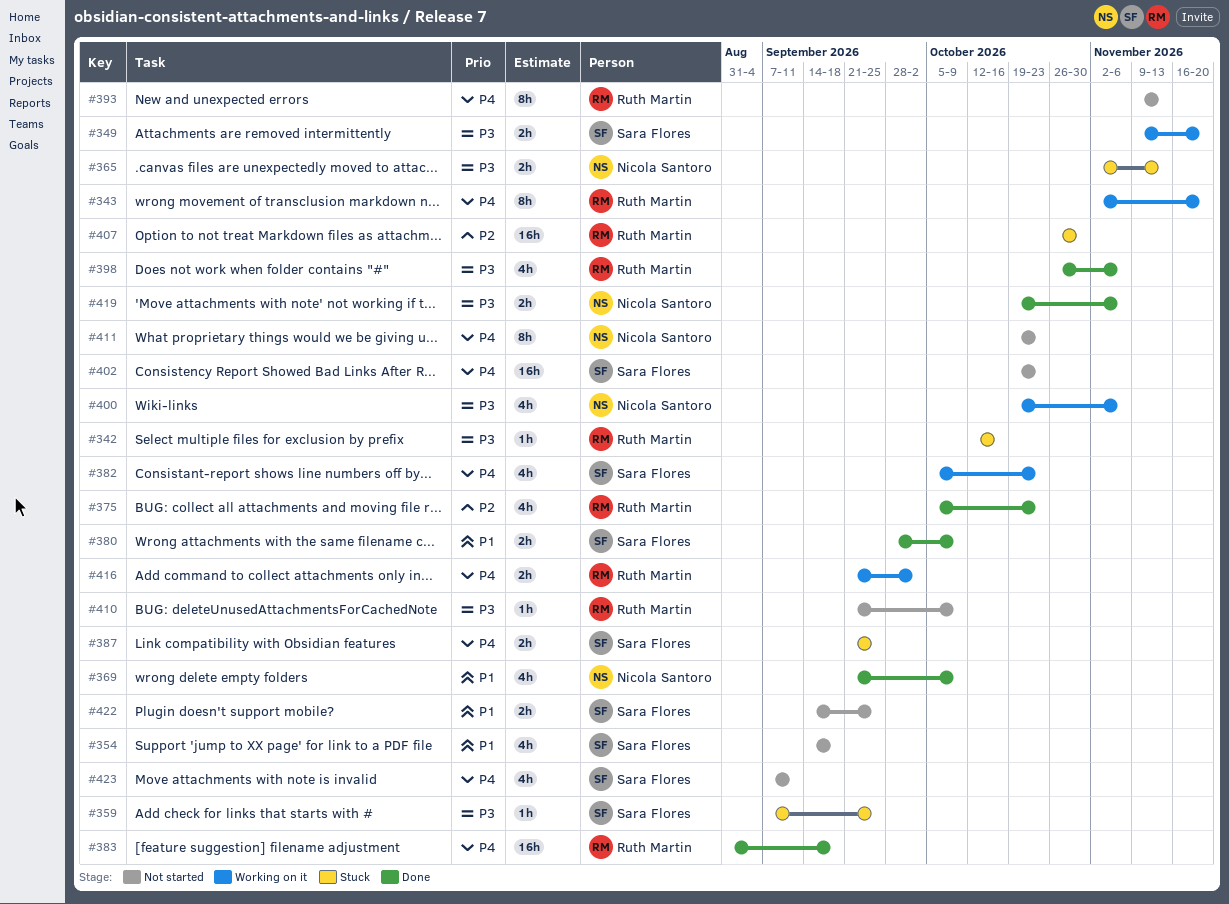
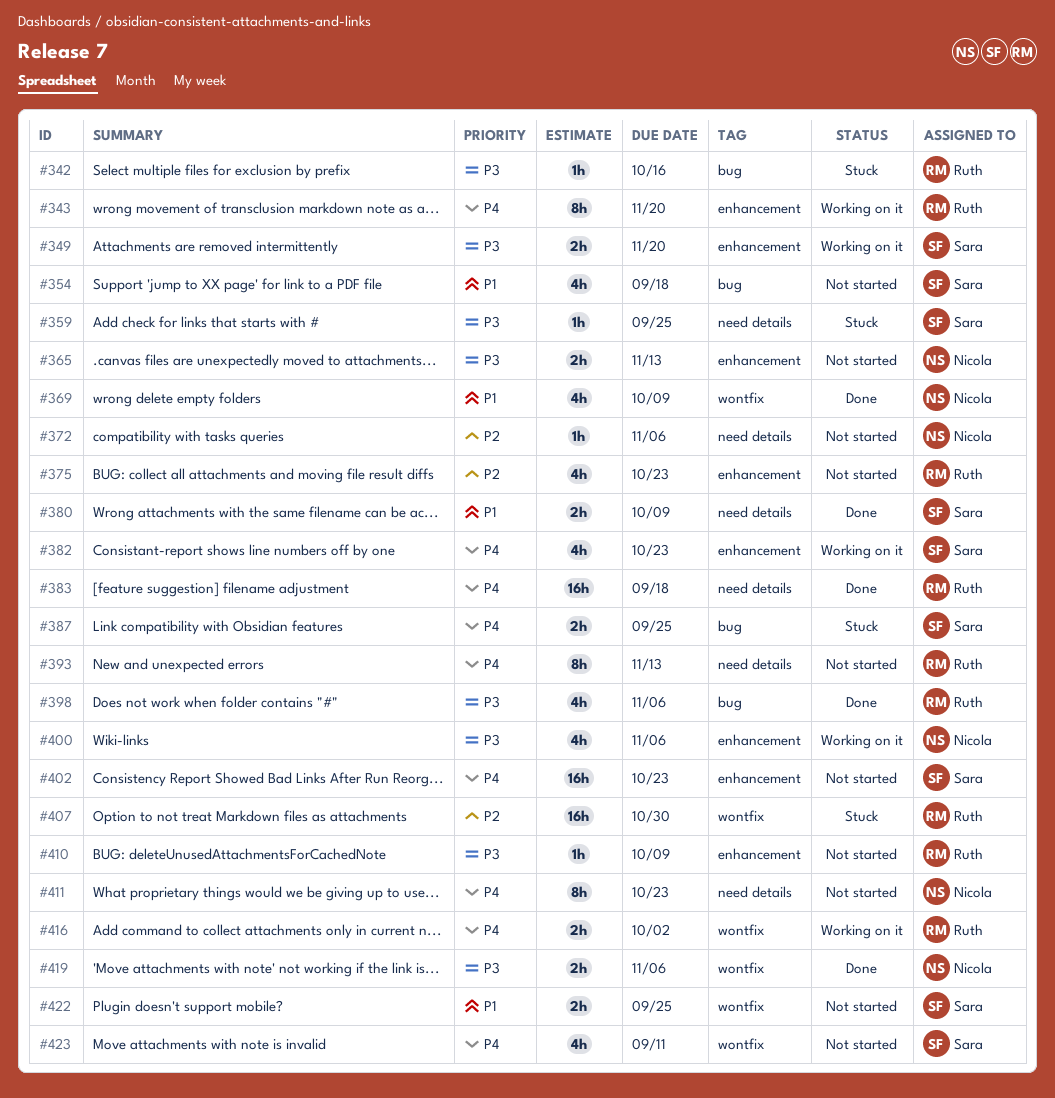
#365, status: Stuck -> Not started
#372: none -> present
#375, status: Done -> Not started

